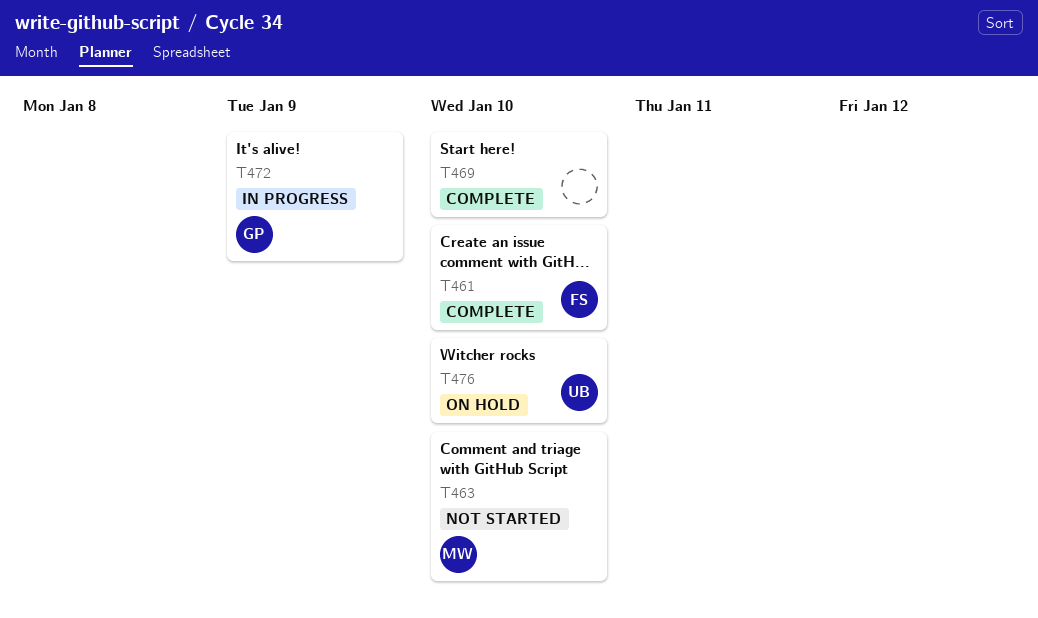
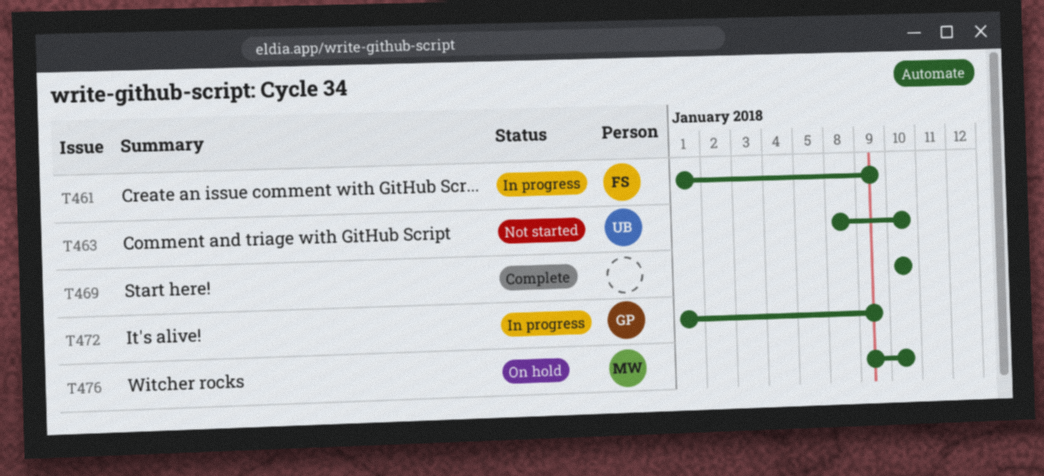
T461, status: Complete -> In progress
T461, due: Jan 10 -> Jan 9
T463, owner: MW -> UB
T476, owner: UB -> MW

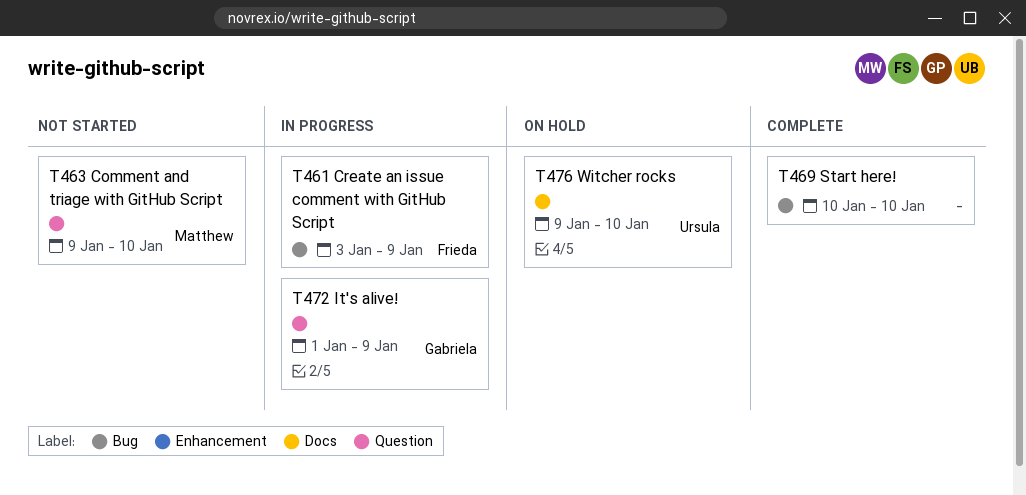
T461, start: Jan 1 -> Jan 3
T463, owner: Ursula -> Matthew
T463, start: Jan 8 -> Jan 9
T476, owner: Matthew -> Ursula

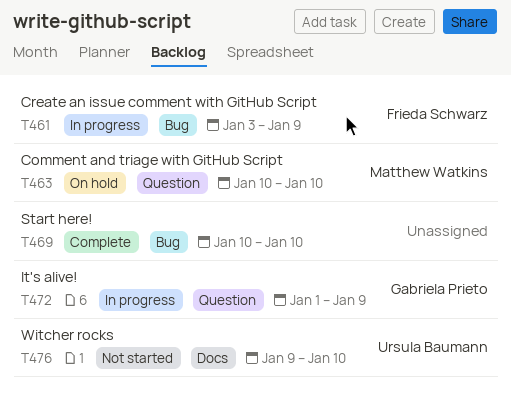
T463, status: Not started -> On hold
T463, start: Jan 9 -> Jan 10
T476, status: On hold -> Not started

